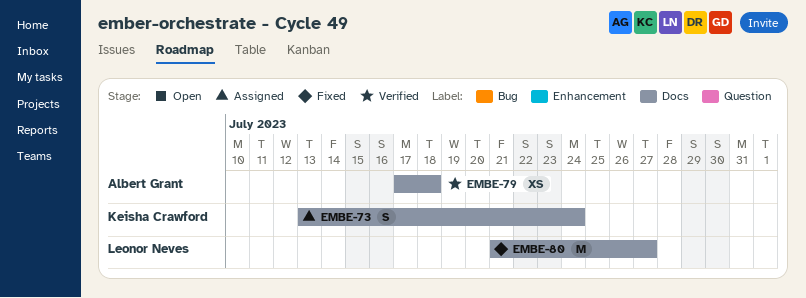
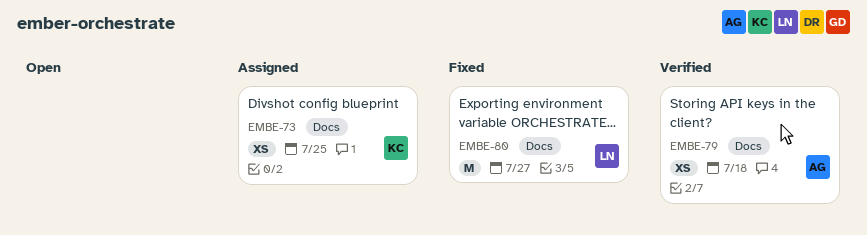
EMBE-73, estimate: S -> XS
EMBE-73, due: Jul 24 -> Jul 25

